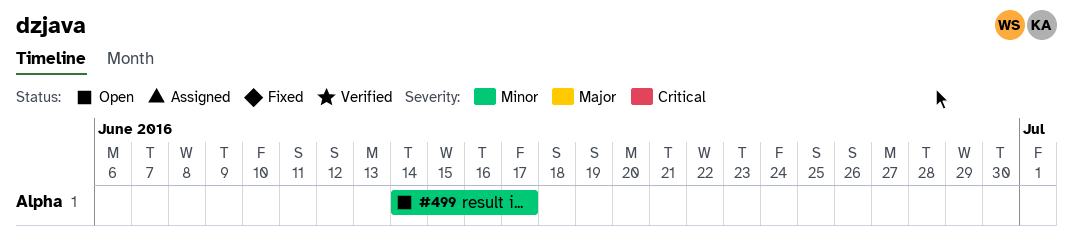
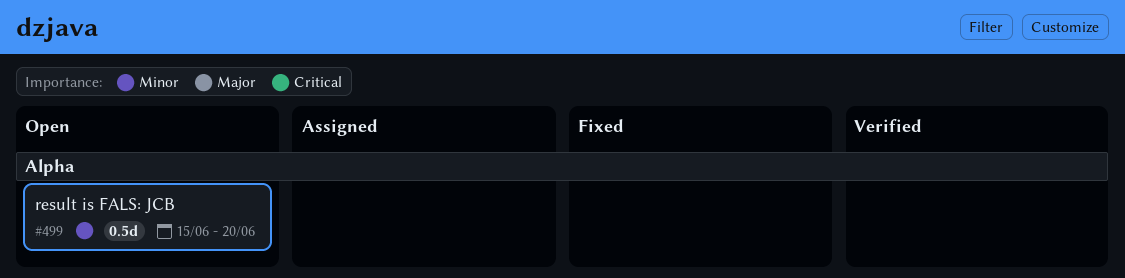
#499, start: Jun 14 -> Jun 15
#499, due: Jun 17 -> Jun 20

